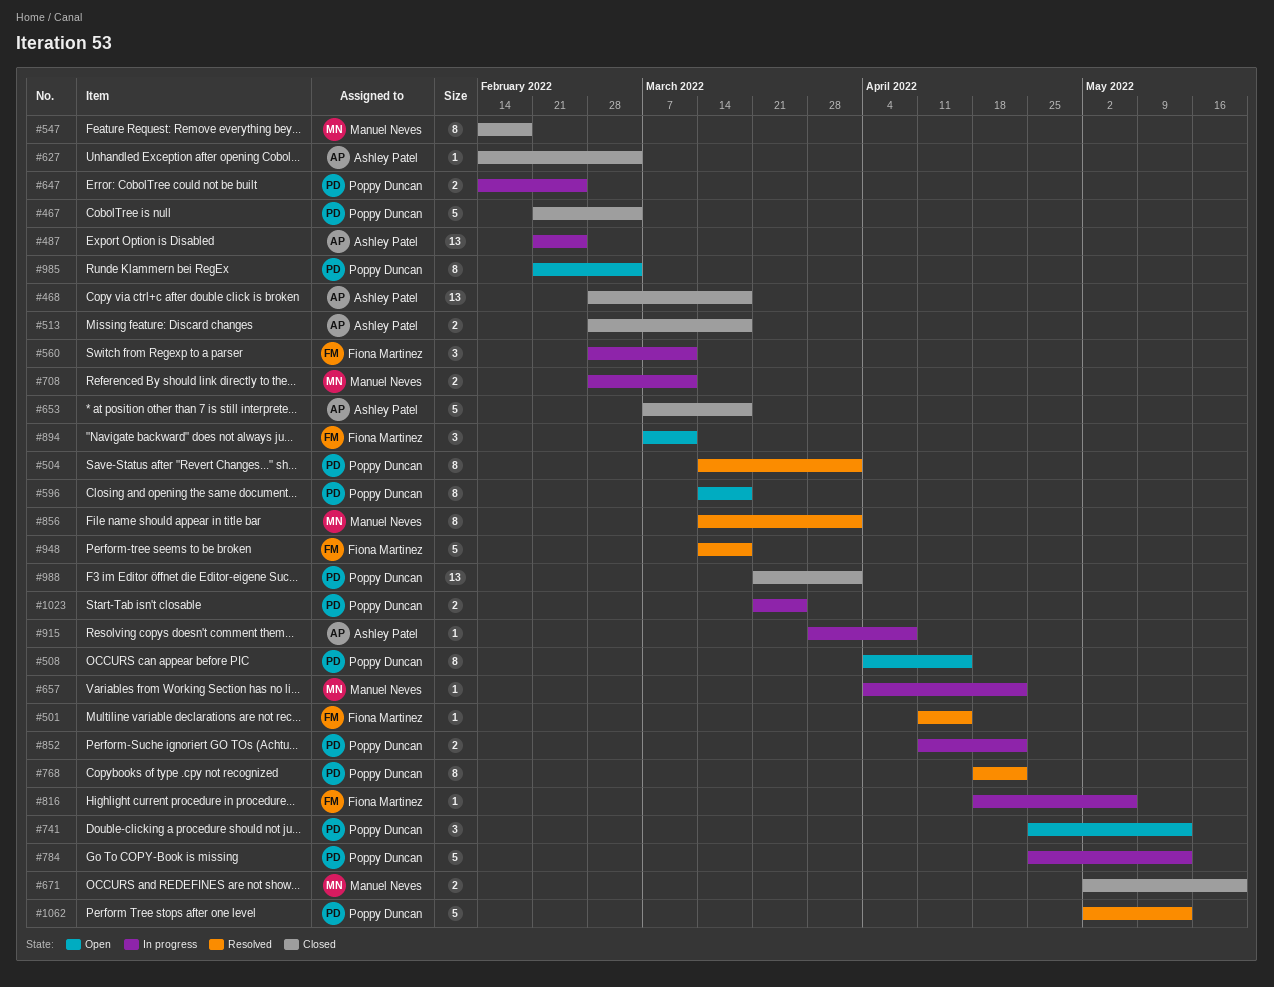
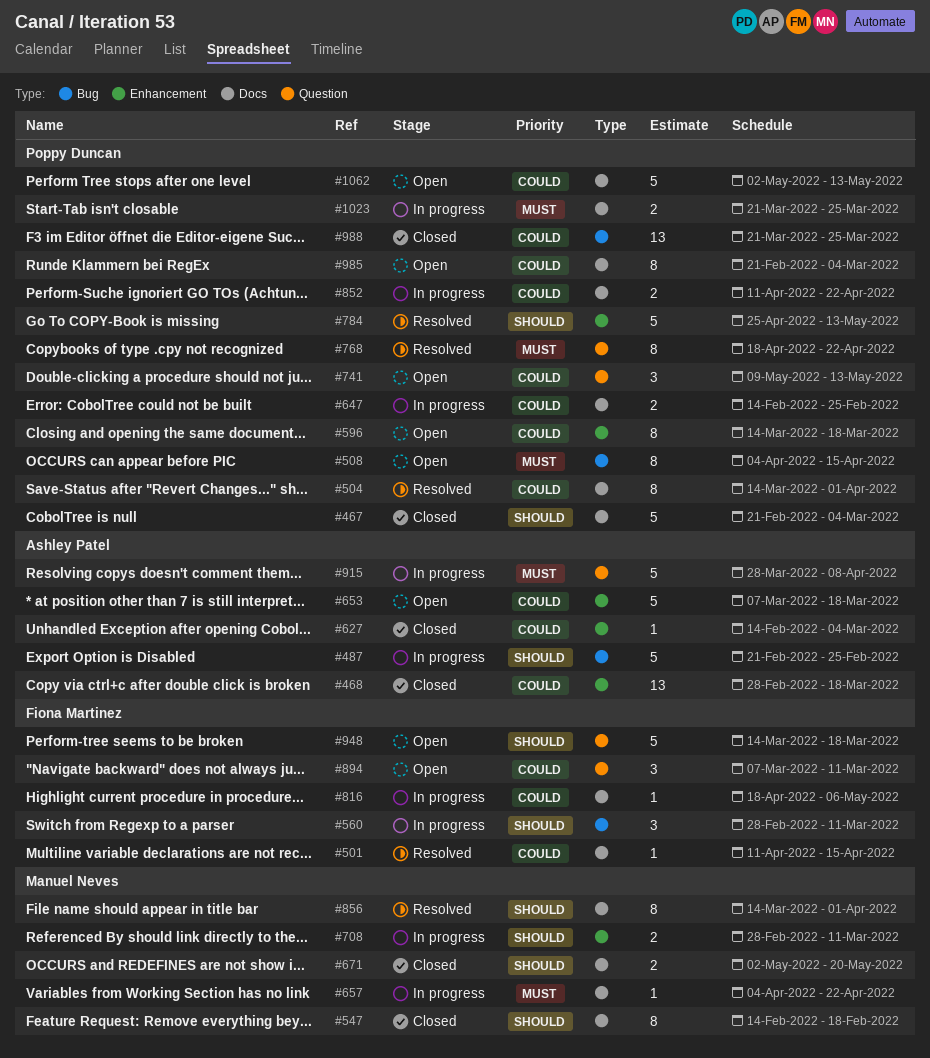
#487, estimate: 13 -> 5
#513: present -> none
#653, status: Closed -> Open
#741, start: Apr 25 -> May 9
#784, status: In progress -> Resolved
#915, estimate: 1 -> 5
#948, status: Resolved -> Open
#988, due: Apr 1 -> Mar 25
#1062, status: Resolved -> Open

